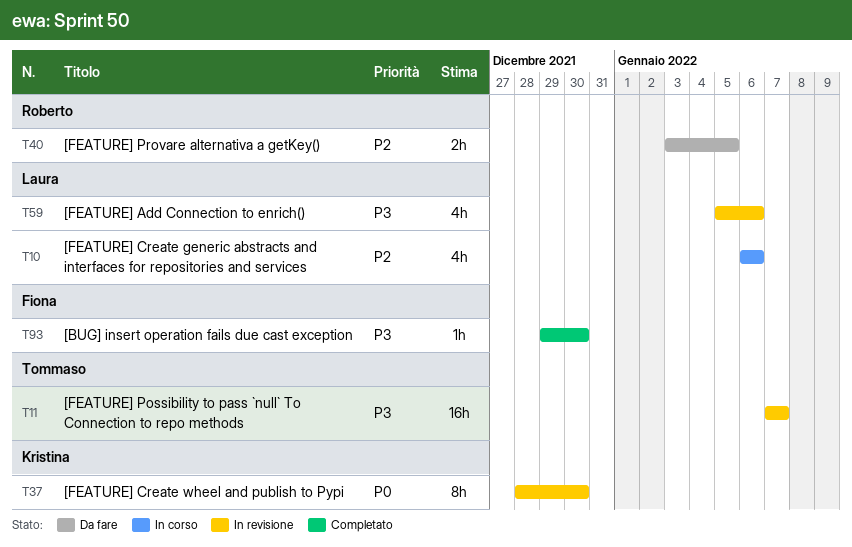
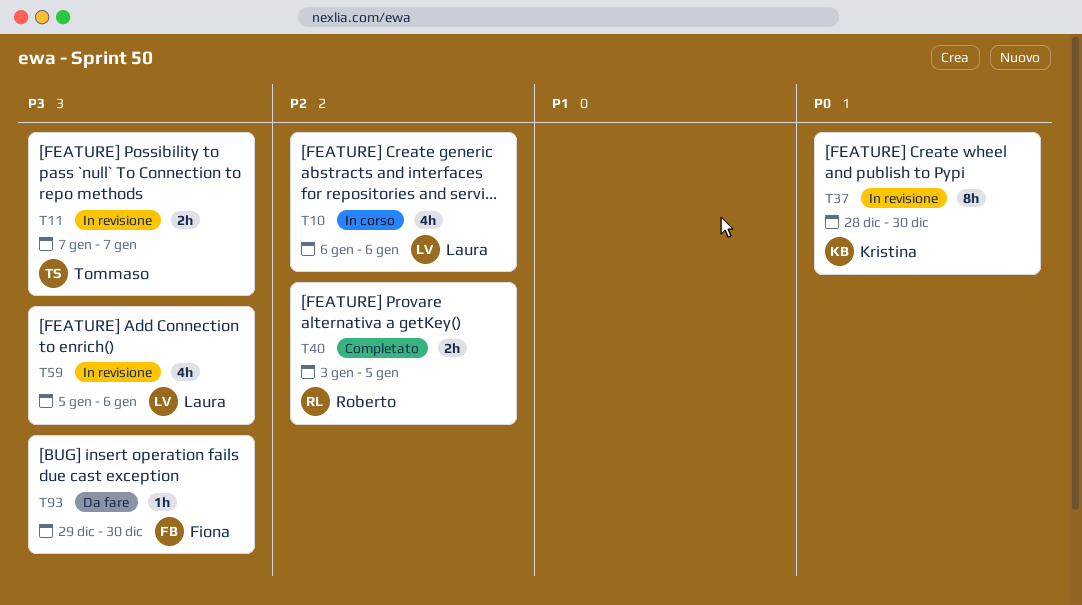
T11, estimate: 16h -> 2h
T40, status: Da fare -> Completato
T93, status: Completato -> Da fare

